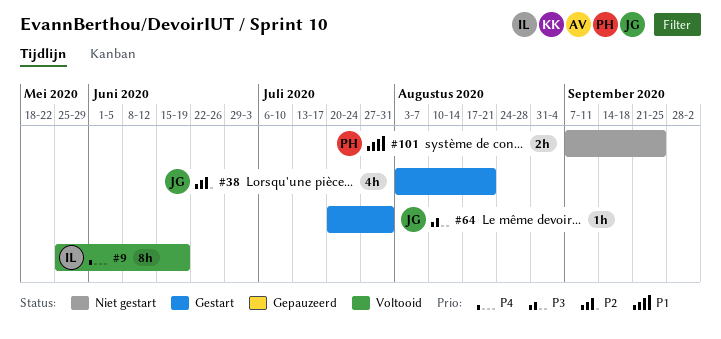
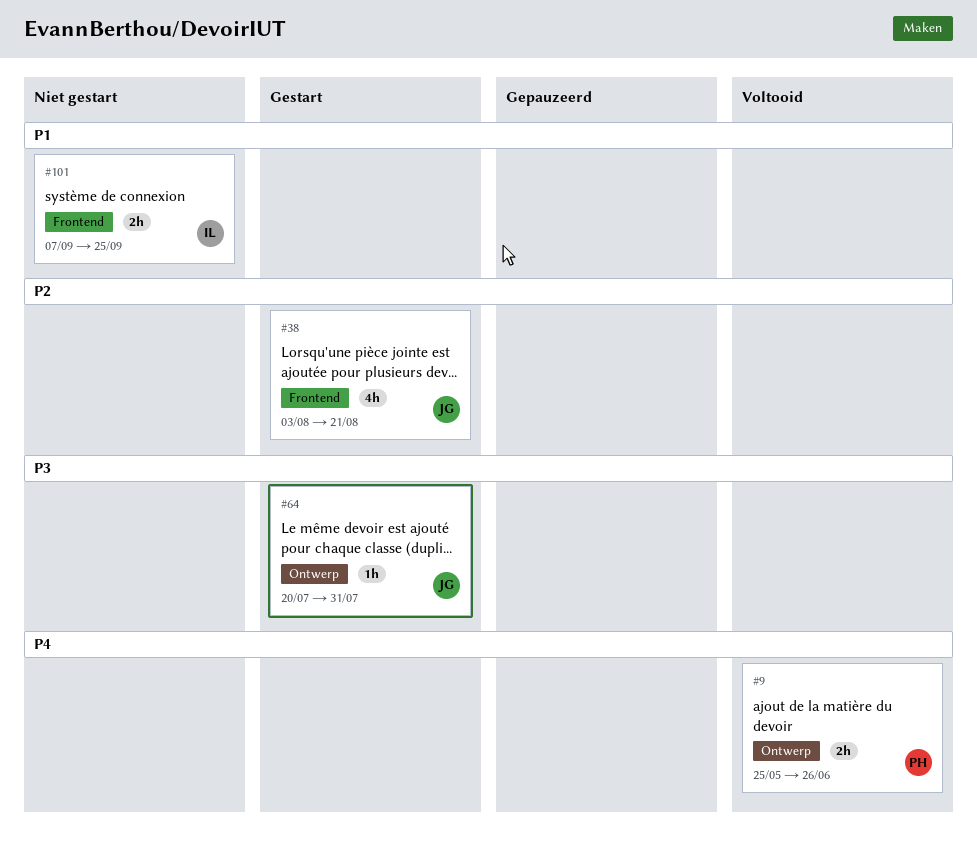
#9, owner: IL -> PH
#9, estimate: 8h -> 2h
#9, due: Jun 19 -> Jun 26
#101, owner: PH -> IL

